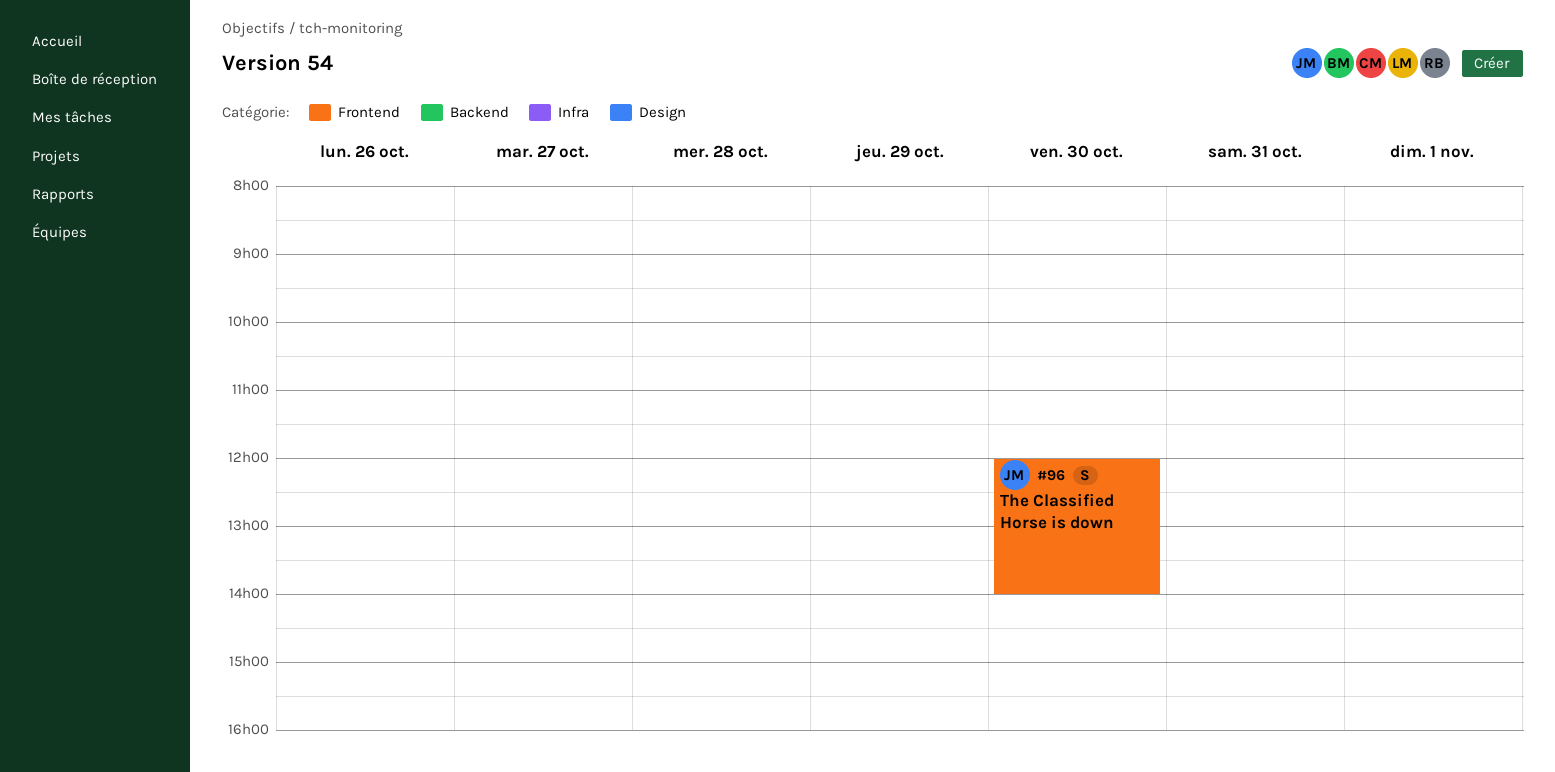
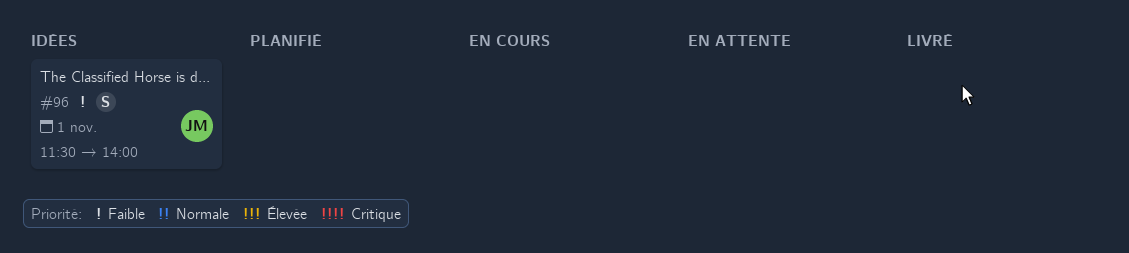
#96, day: Oct 30 -> Nov 1
#96, begins: 12:00 -> 11:30

